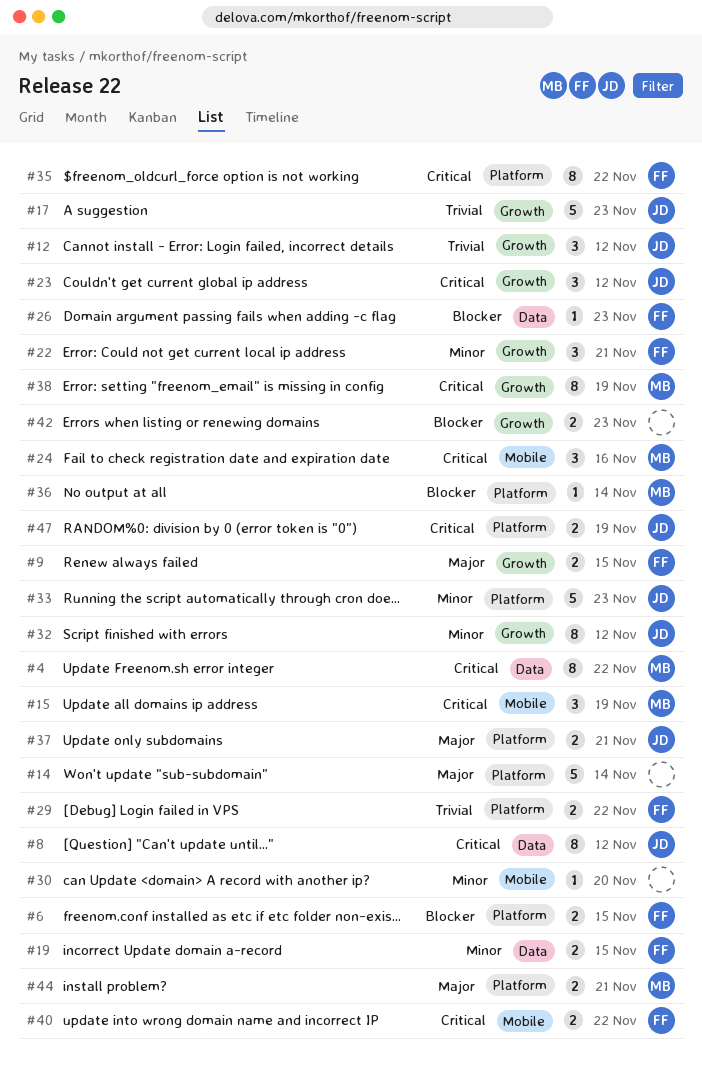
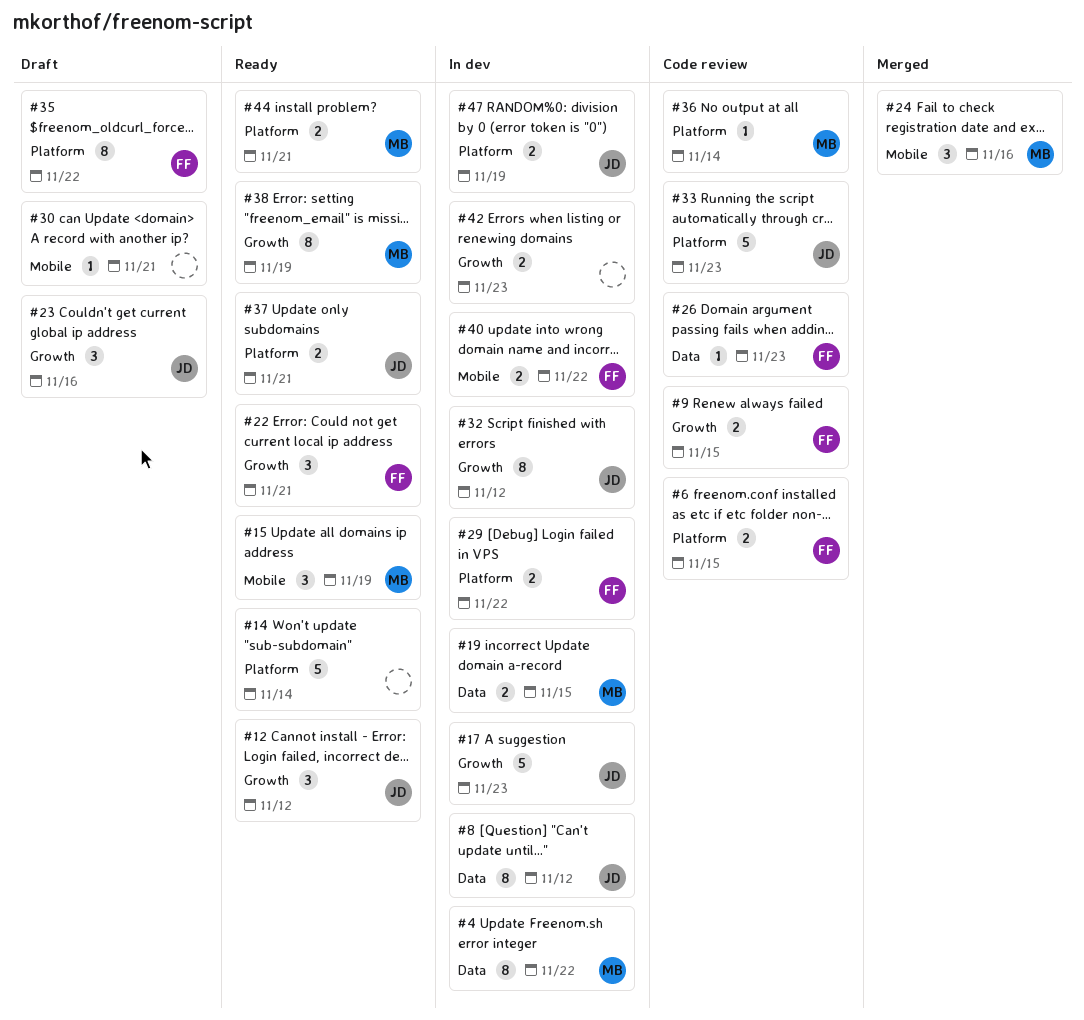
#19, owner: FF -> MB
#23, due: Nov 12 -> Nov 16
#30, due: Nov 20 -> Nov 21

